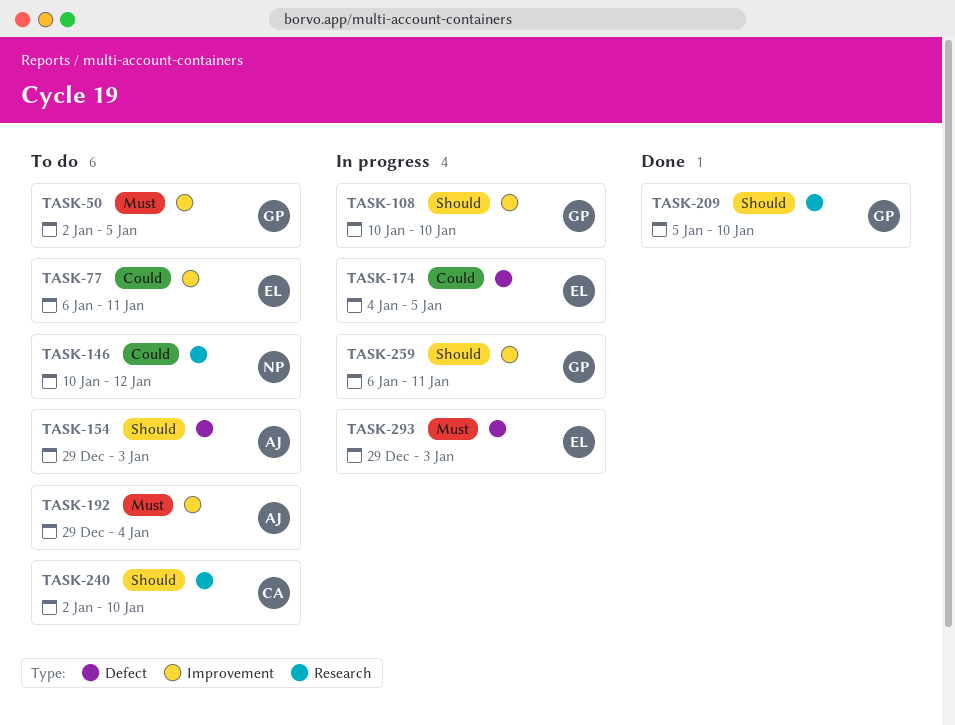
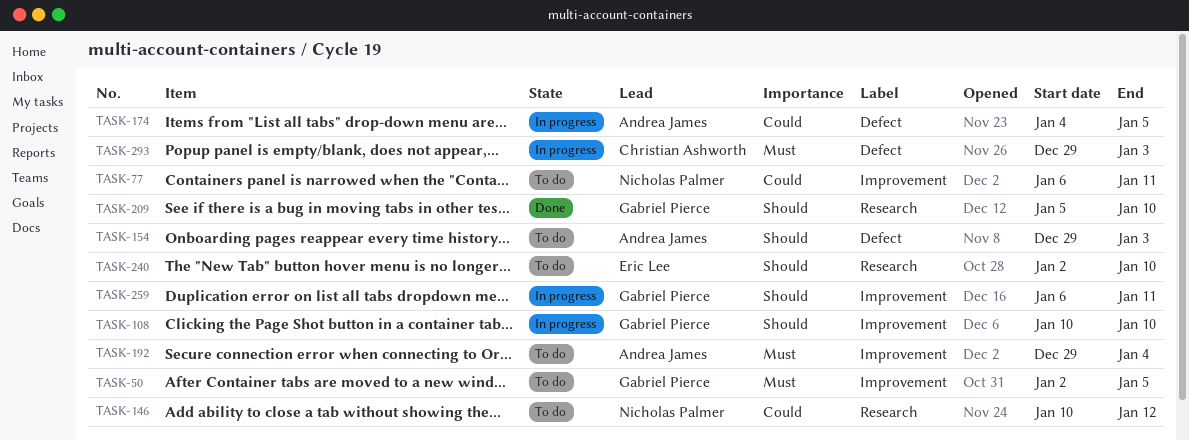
TASK-77, owner: Eric Lee -> Nicholas Palmer
TASK-174, owner: Eric Lee -> Andrea James
TASK-240, owner: Christian Ashworth -> Eric Lee
TASK-293, owner: Eric Lee -> Christian Ashworth

